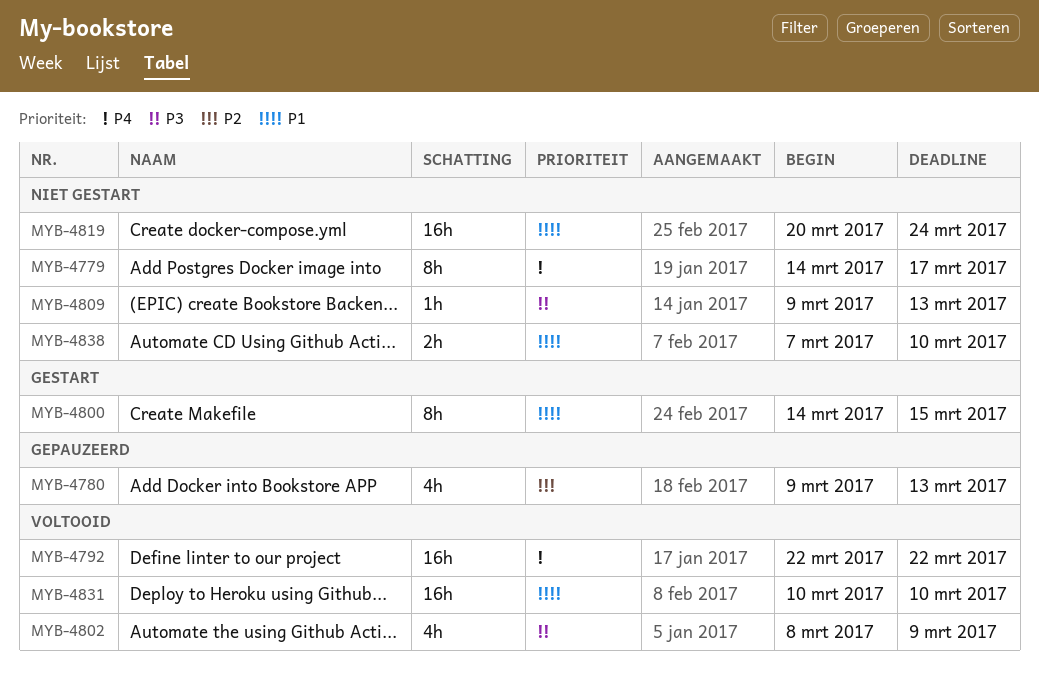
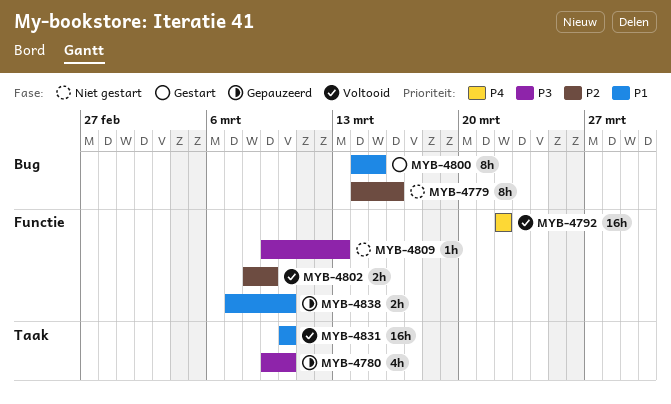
MYB-4779, priority: P4 -> P2
MYB-4779, due: Mar 17 -> Mar 16
MYB-4780, priority: P2 -> P3
MYB-4780, due: Mar 13 -> Mar 10
MYB-4802, priority: P3 -> P2
MYB-4802, estimate: 4h -> 2h
MYB-4819: present -> none
MYB-4838, status: Niet gestart -> Gepauzeerd

